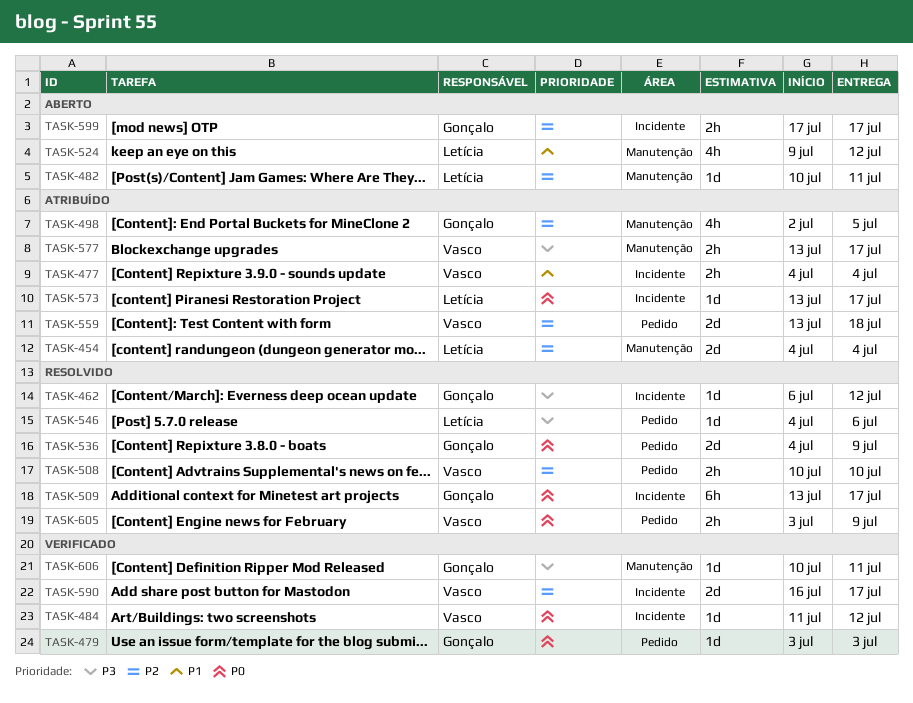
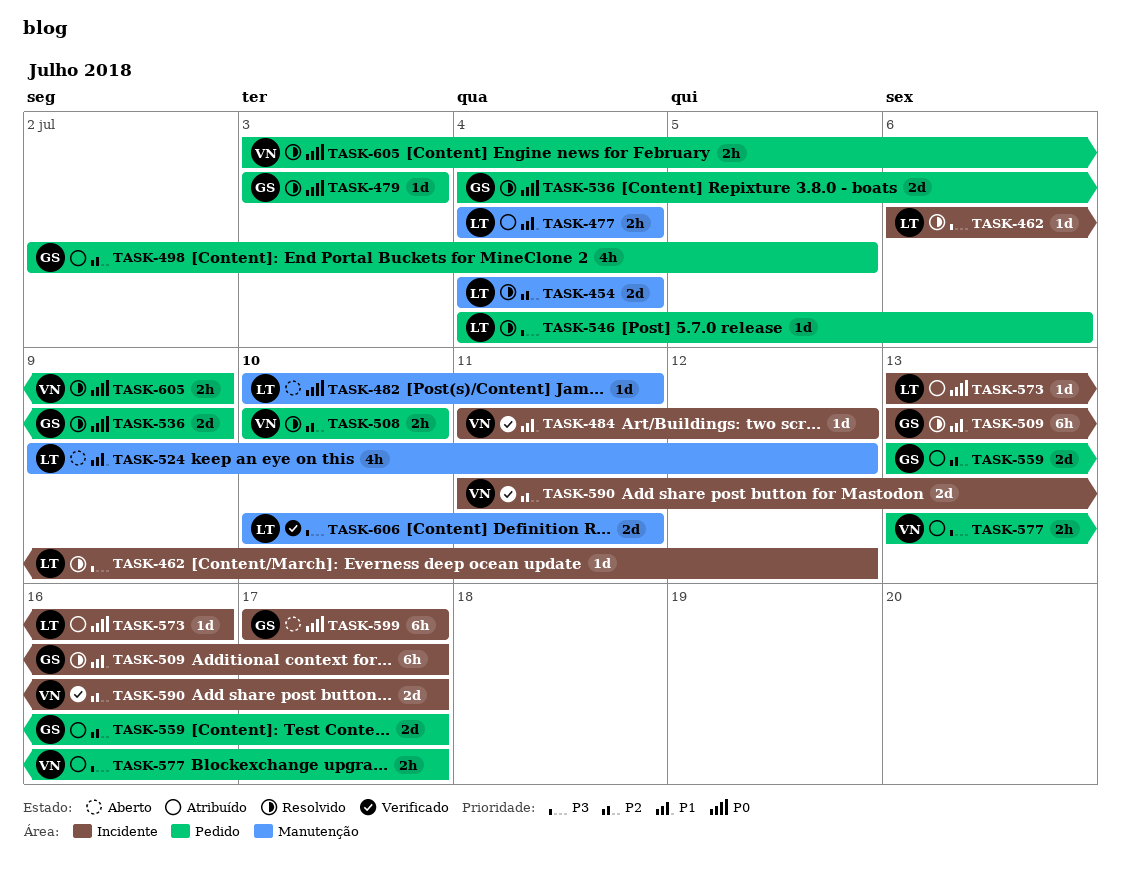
TASK-454, status: Atribuído -> Resolvido
TASK-462, owner: Gonçalo -> Letícia
TASK-477, owner: Vasco -> Letícia
TASK-477, label: Incidente -> Manutenção
TASK-479, status: Verificado -> Resolvido
TASK-482, priority: P2 -> P0
TASK-484, priority: P0 -> P1
TASK-498, label: Manutenção -> Pedido
TASK-509, priority: P0 -> P1
TASK-559, owner: Vasco -> Gonçalo
TASK-559, due: Jul 18 -> Jul 17
TASK-573, due: Jul 17 -> Jul 16
TASK-577, label: Manutenção -> Pedido
TASK-590, start: Jul 16 -> Jul 11
TASK-599, priority: P2 -> P0
TASK-599, estimate: 2h -> 6h
TASK-606, owner: Gonçalo -> Letícia
TASK-606, estimate: 1d -> 2d

